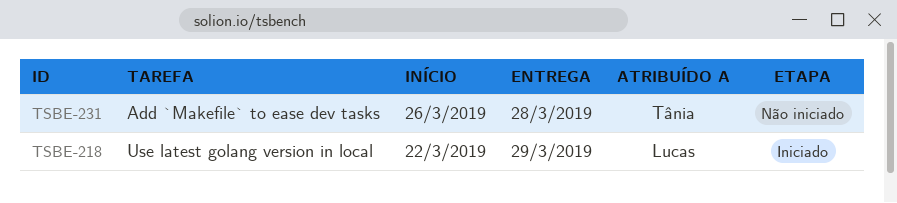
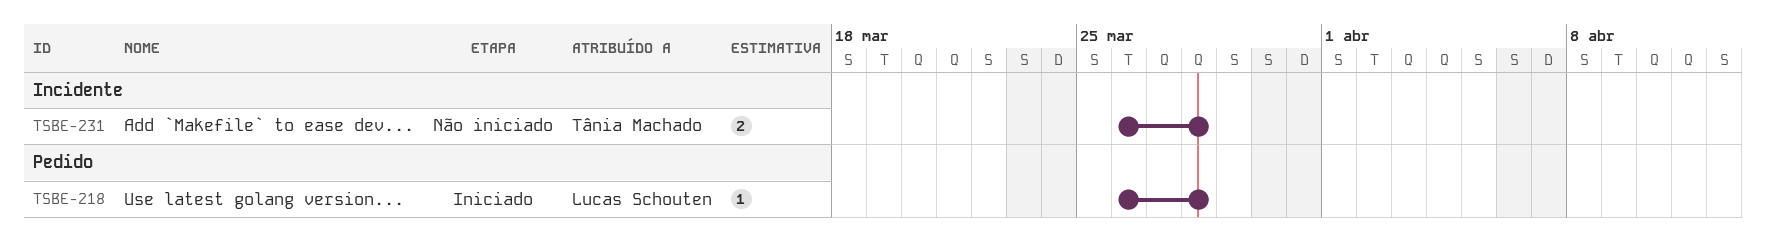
TSBE-218, start: Mar 22 -> Mar 26
TSBE-218, due: Mar 29 -> Mar 28

